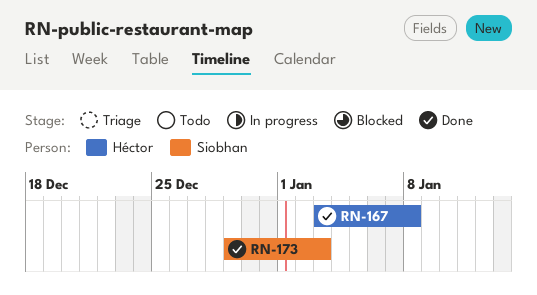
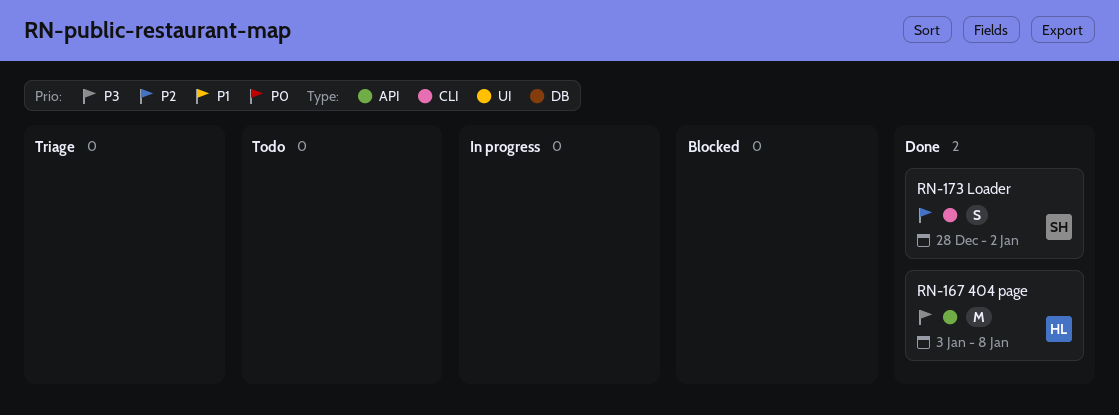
RN-173, start: Dec 29 -> Dec 28
RN-173, due: Jan 3 -> Jan 2

